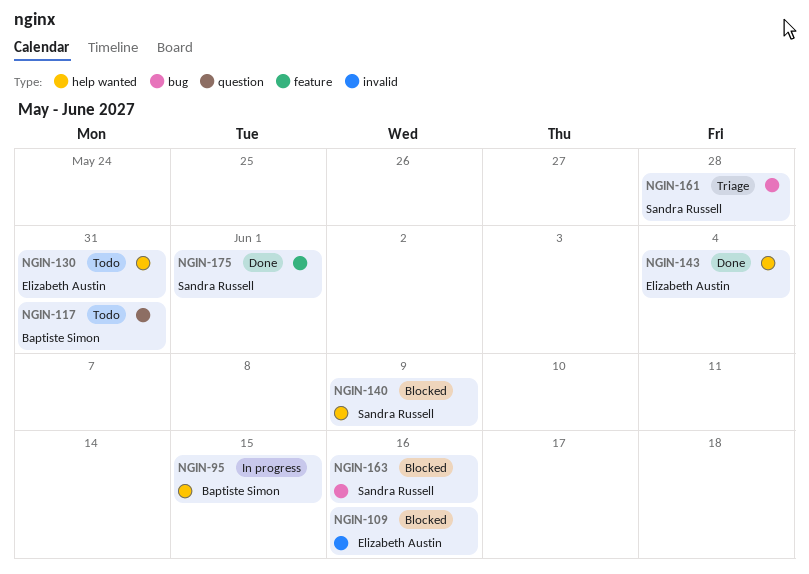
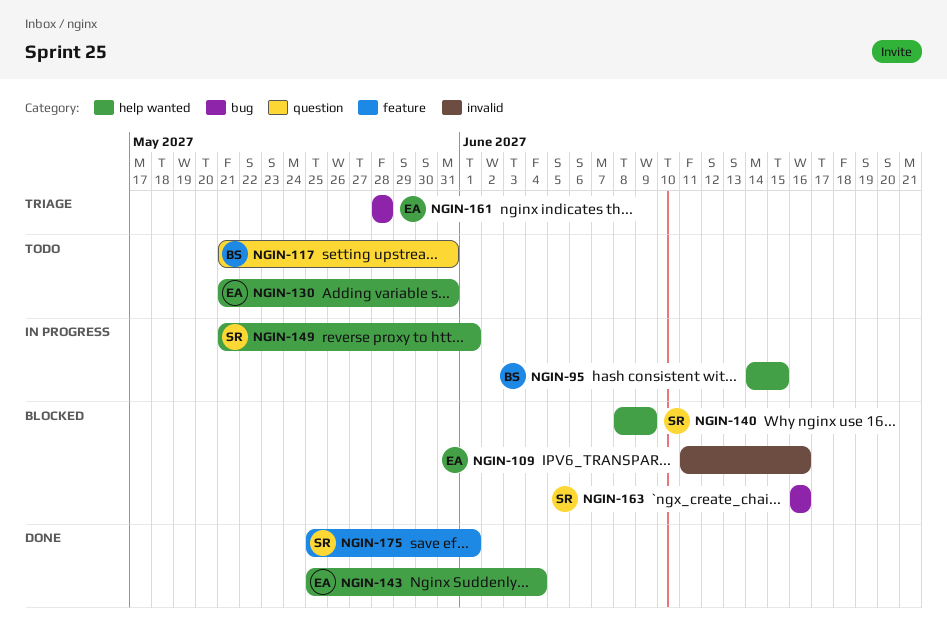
NGIN-149: none -> present
NGIN-161, owner: Sandra Russell -> Elizabeth Austin

